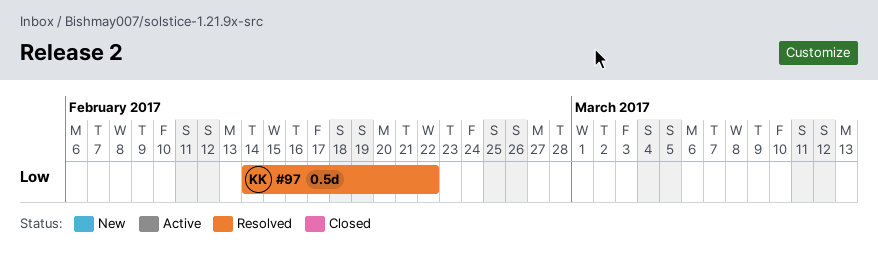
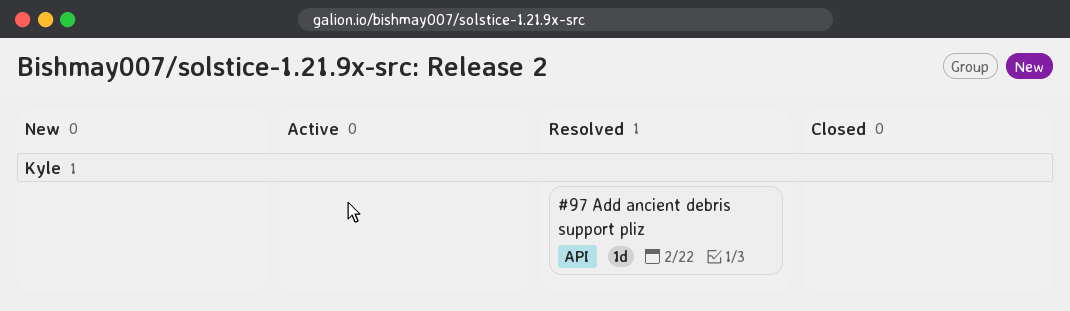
#97, estimate: 0.5d -> 1d

